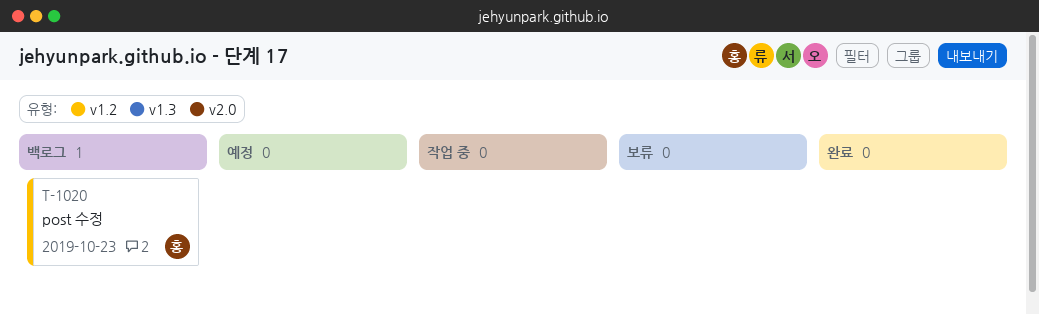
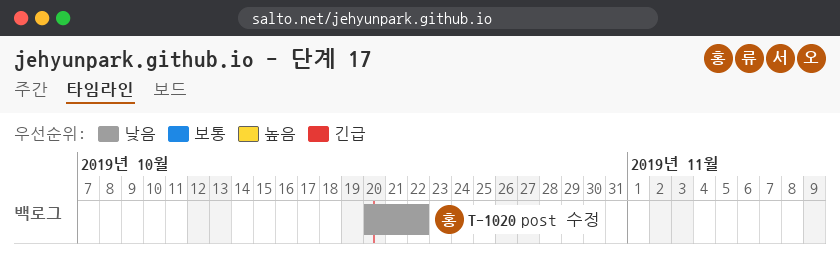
T-1020, due: Oct 23 -> Oct 22

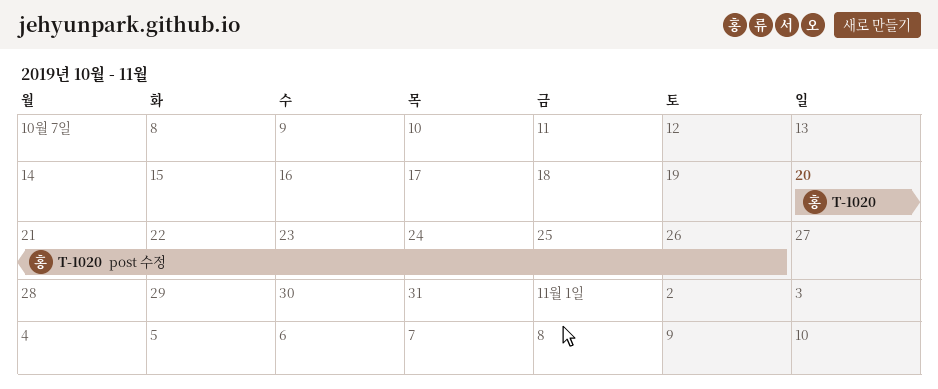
T-1020, due: Oct 22 -> Oct 26

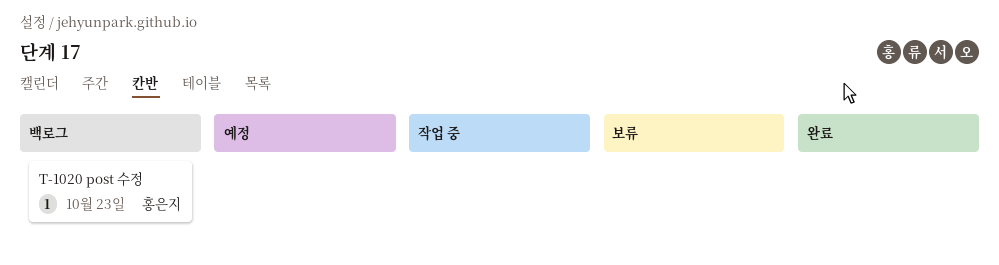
T-1020, due: Oct 26 -> Oct 23

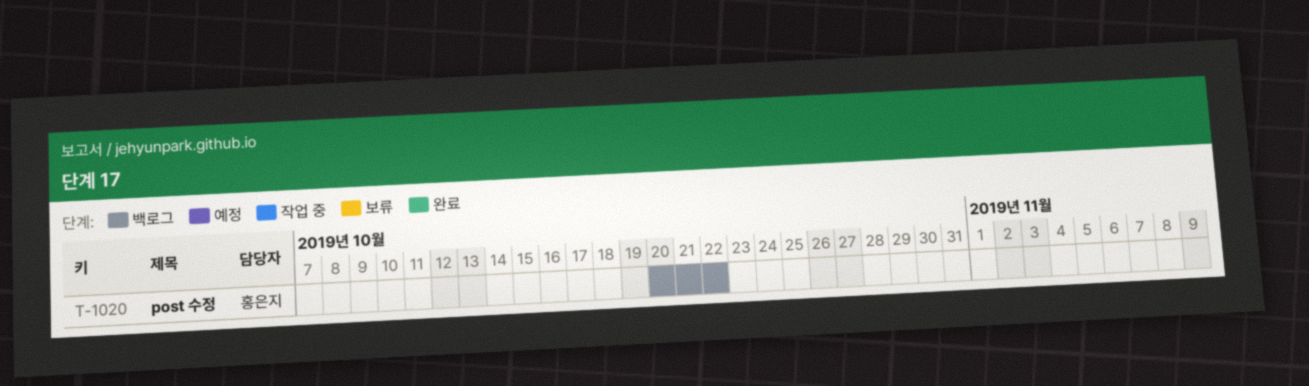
T-1020, due: Oct 23 -> Oct 22

